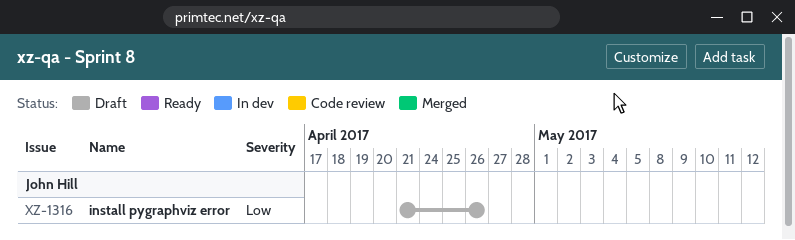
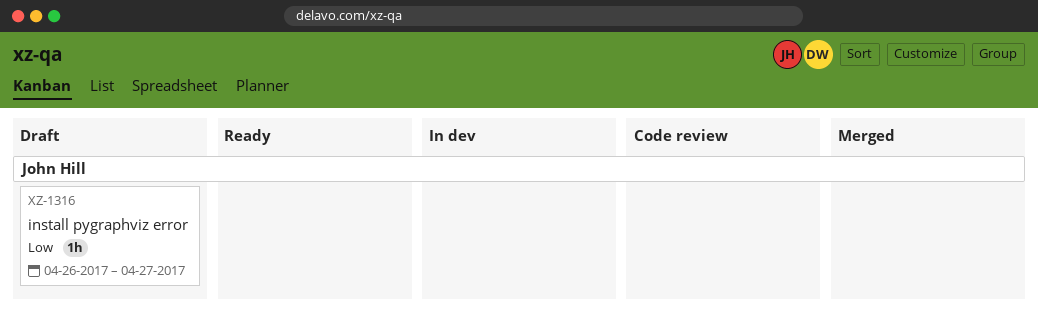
XZ-1316, start: Apr 21 -> Apr 26
XZ-1316, due: Apr 26 -> Apr 27

